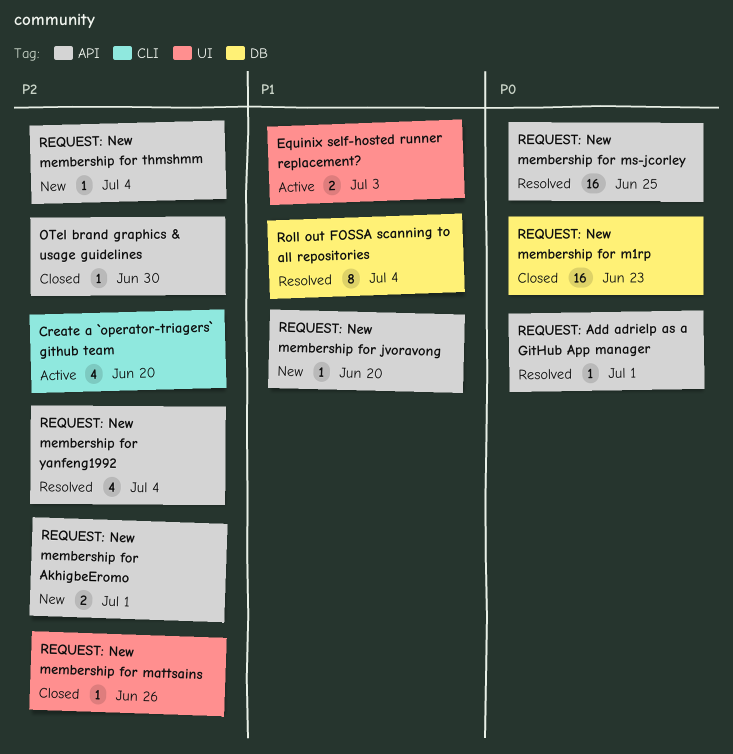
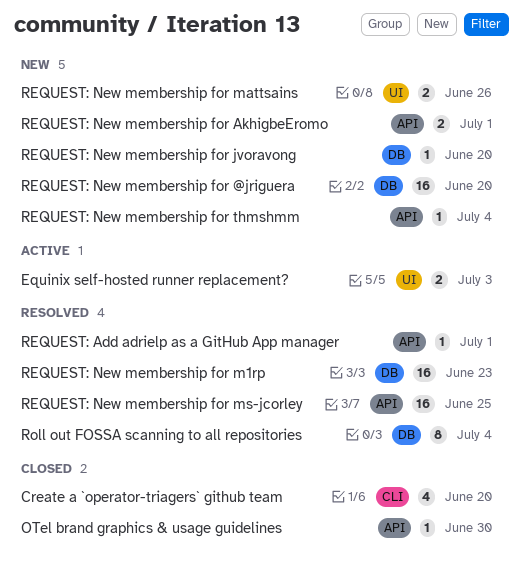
Create a `operator-triagers` github team, status: Active -> Closed
REQUEST: New membership for @jriguera: none -> present
REQUEST: New membership for jvoravong, label: API -> DB
REQUEST: New membership for m1rp, status: Closed -> Resolved
REQUEST: New membership for mattsains, status: Closed -> New
REQUEST: New membership for mattsains, estimate: 1 -> 2
REQUEST: New membership for yanfeng1992: present -> none

